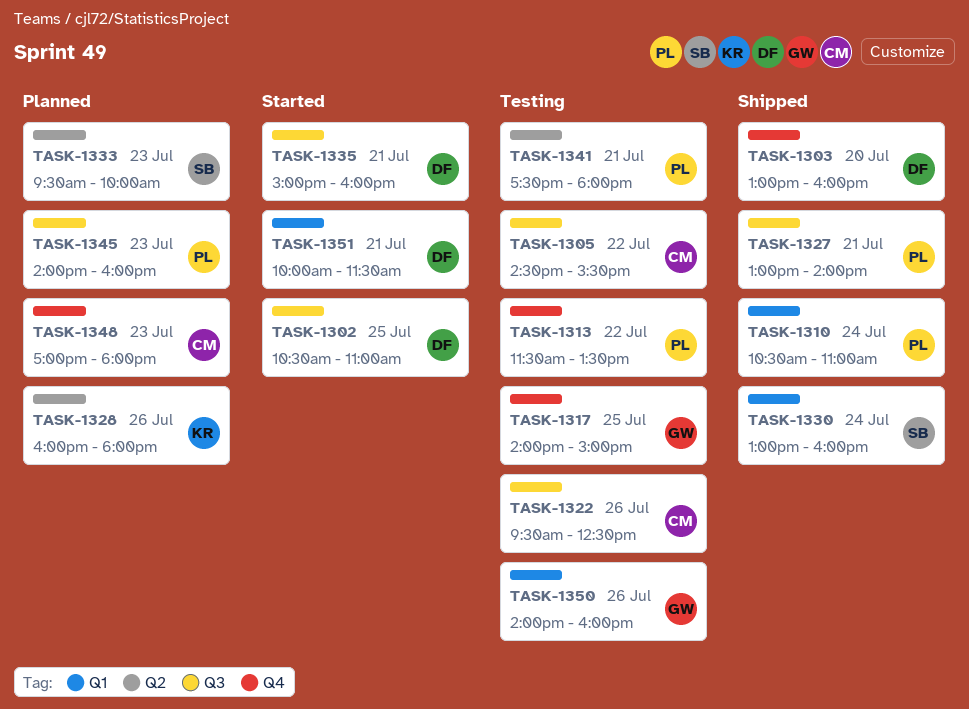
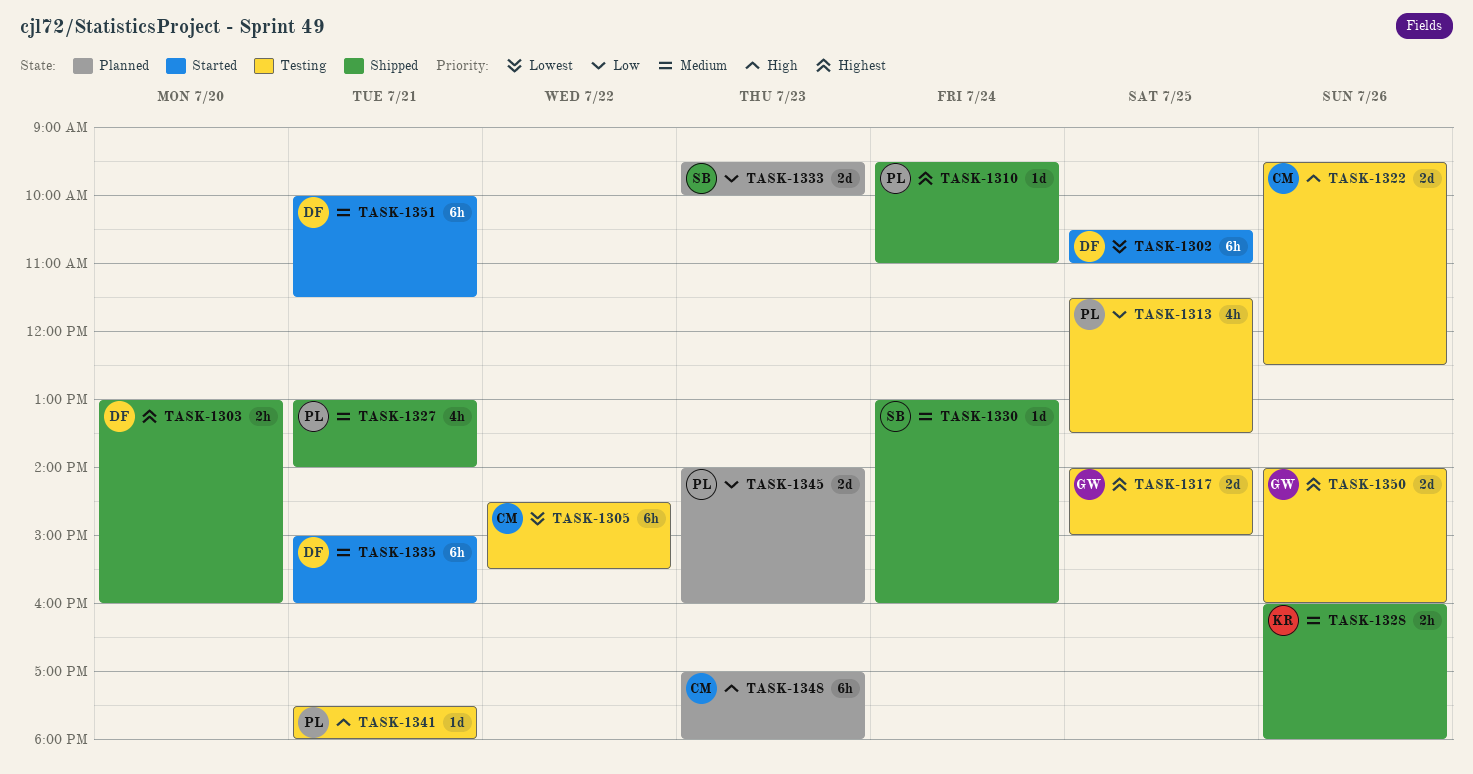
TASK-1310, begins: 10:30 -> 09:30
TASK-1313, day: Jul 22 -> Jul 25
TASK-1328, status: Planned -> Shipped

